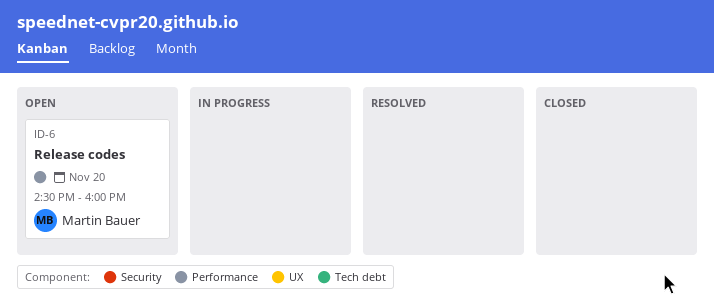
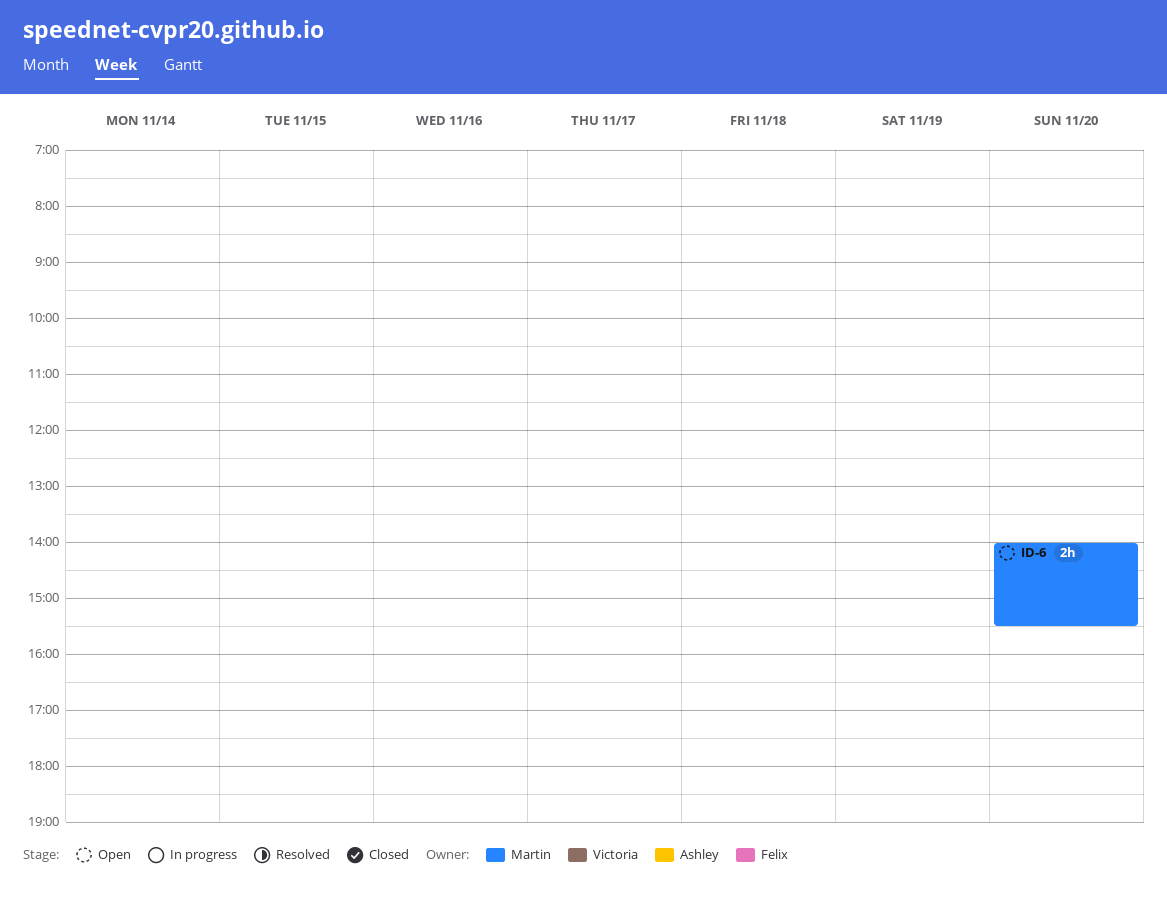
ID-6, begins: 14:30 -> 14:00
ID-6, ends: 16:00 -> 15:30

